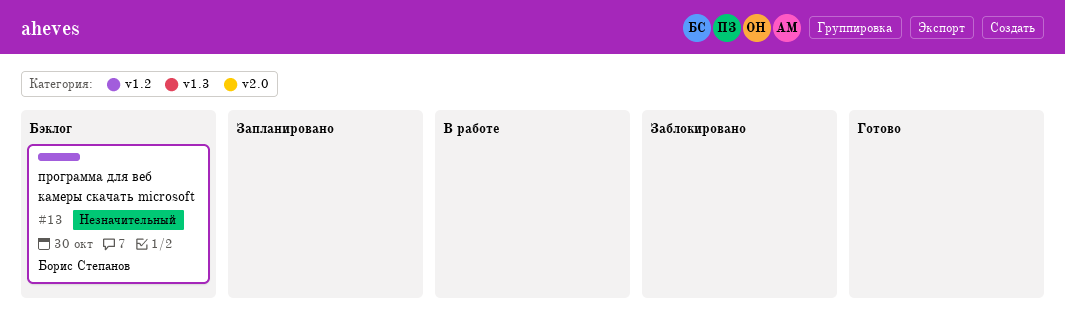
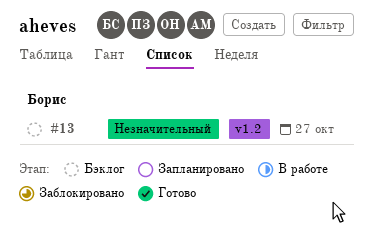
#13, due: Oct 30 -> Oct 27

